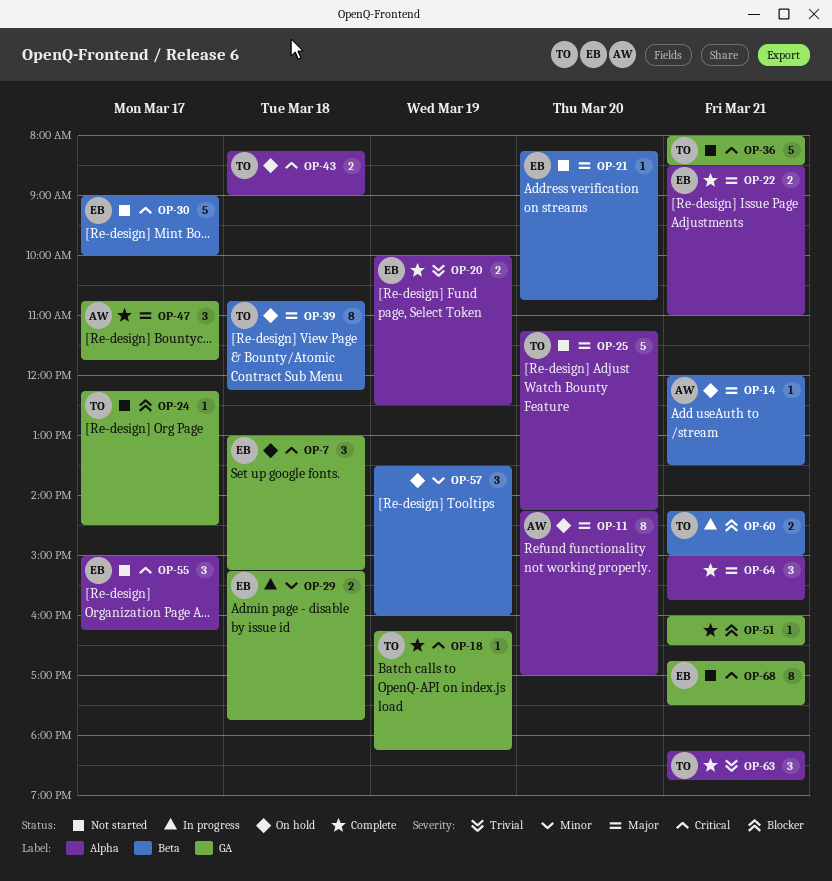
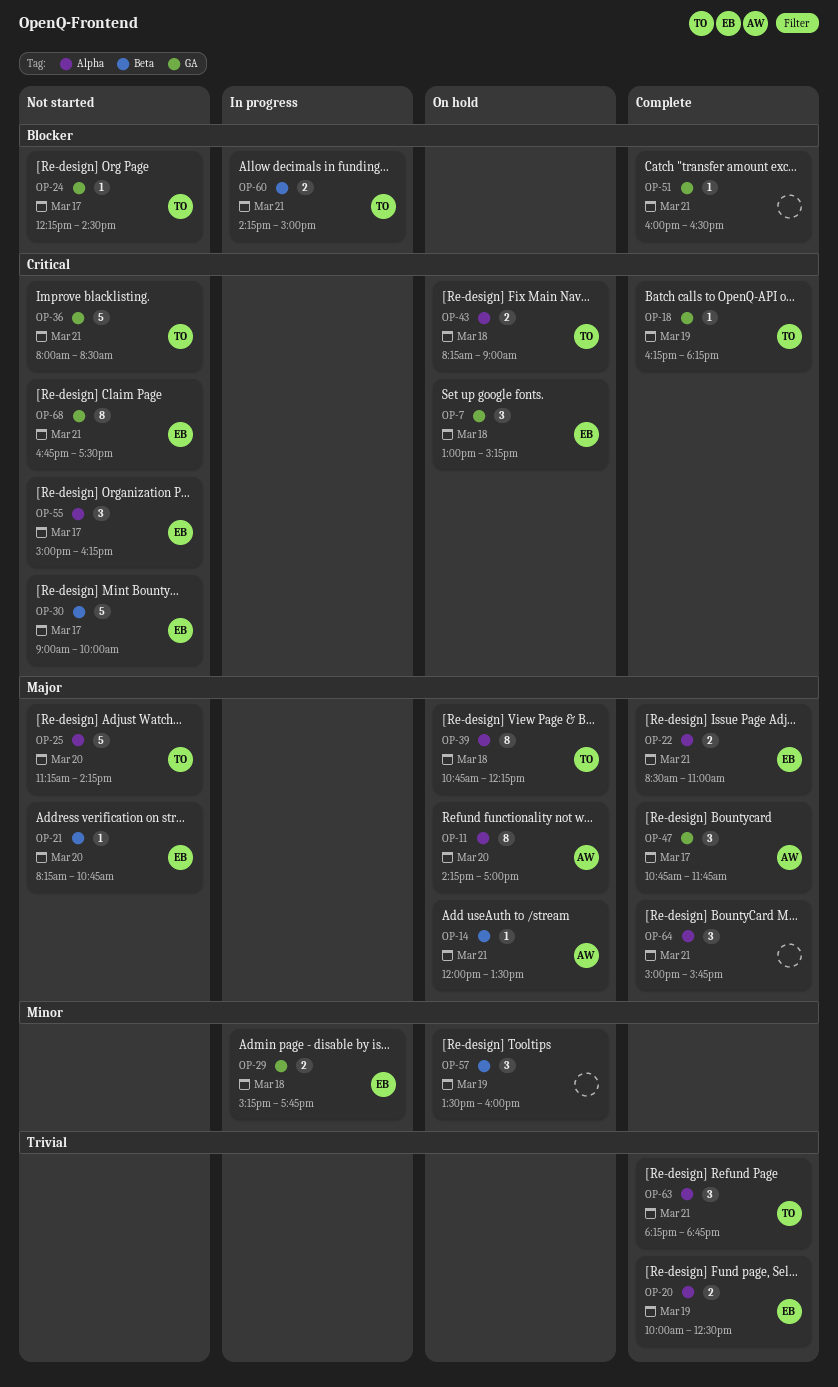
OP-39, label: Beta -> Alpha

